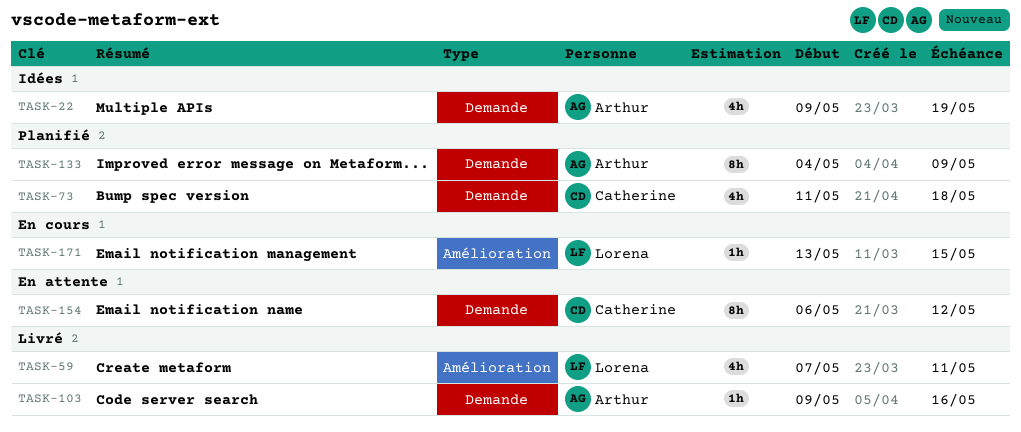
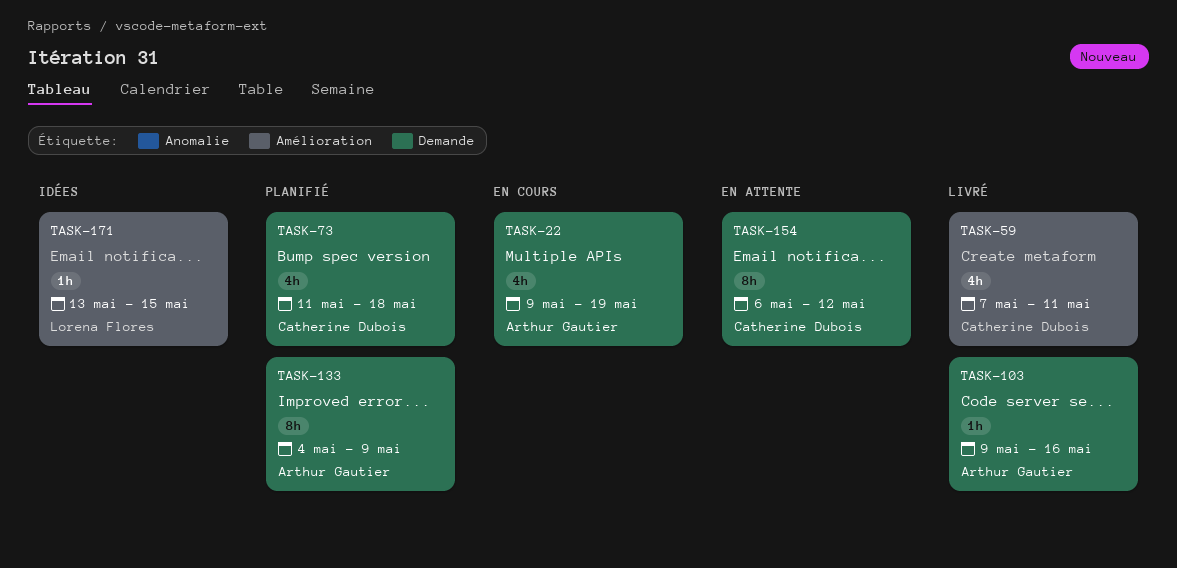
TASK-22, status: Idées -> En cours
TASK-59, owner: Lorena Flores -> Catherine Dubois
TASK-171, status: En cours -> Idées

